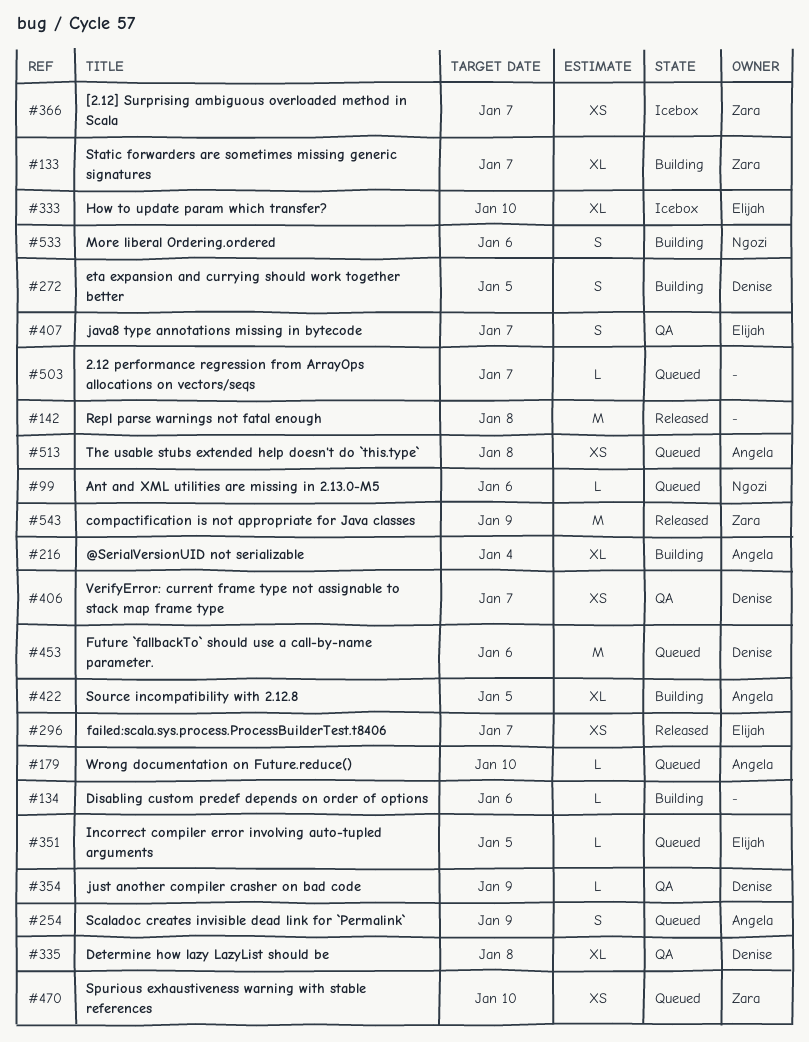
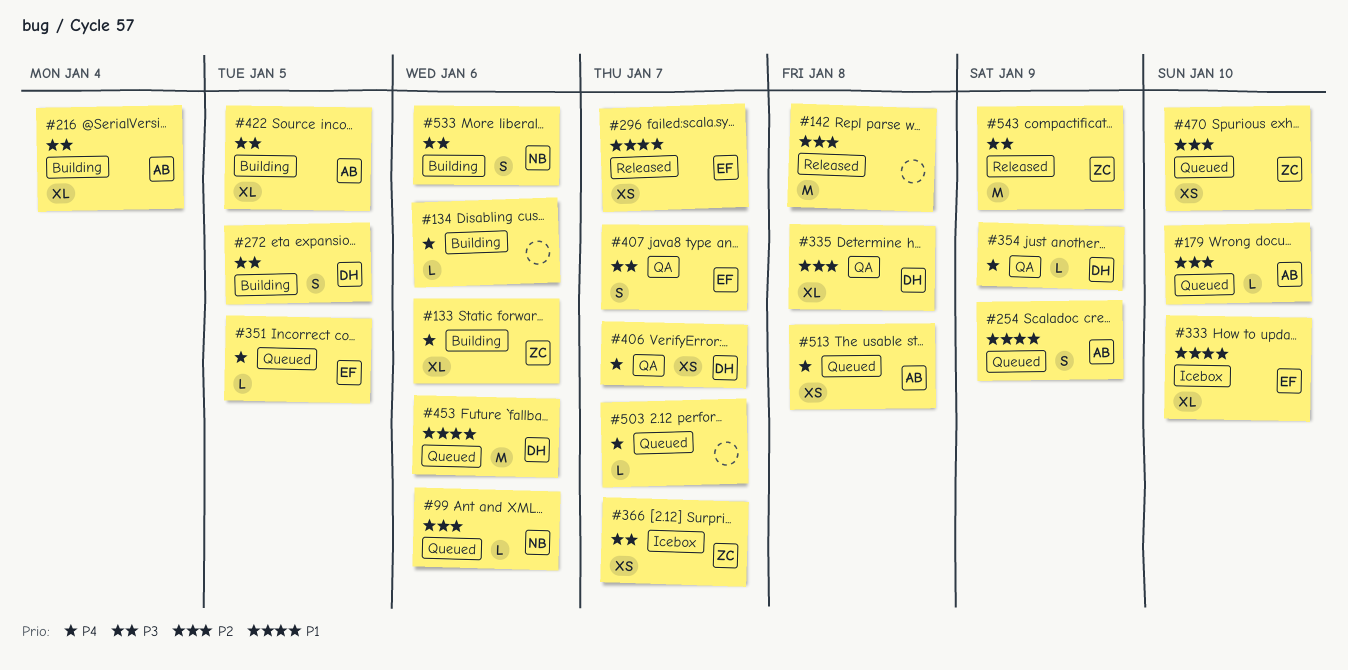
#133, due: Jan 7 -> Jan 6

